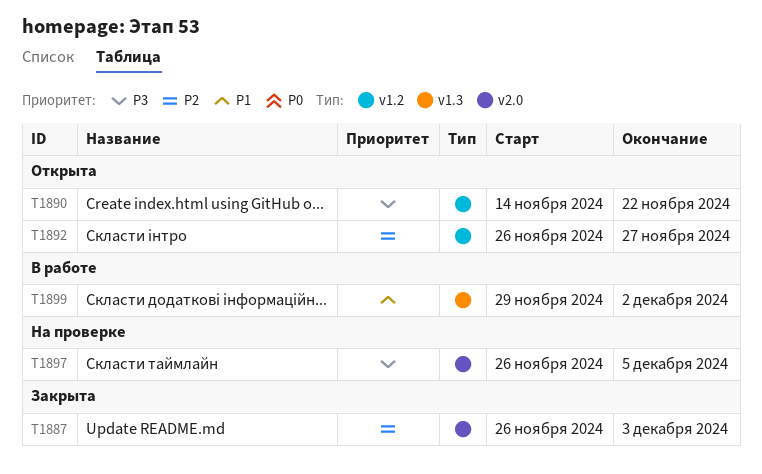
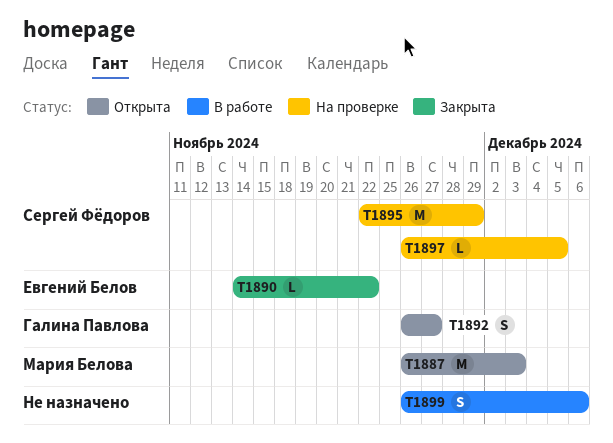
T1887, status: Закрыта -> Открыта
T1890, status: Открыта -> Закрыта
T1895: none -> present
T1899, start: Nov 29 -> Nov 26
T1899, due: Dec 2 -> Dec 6

